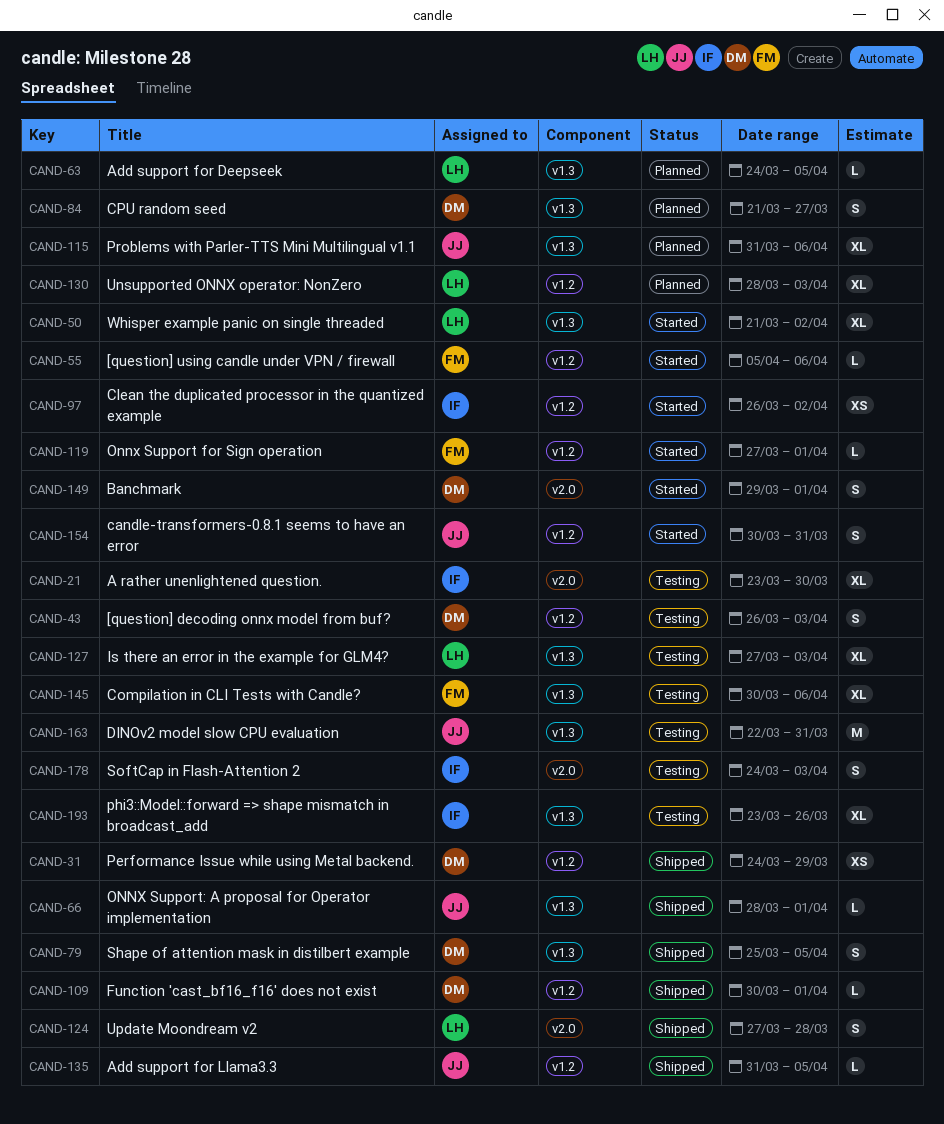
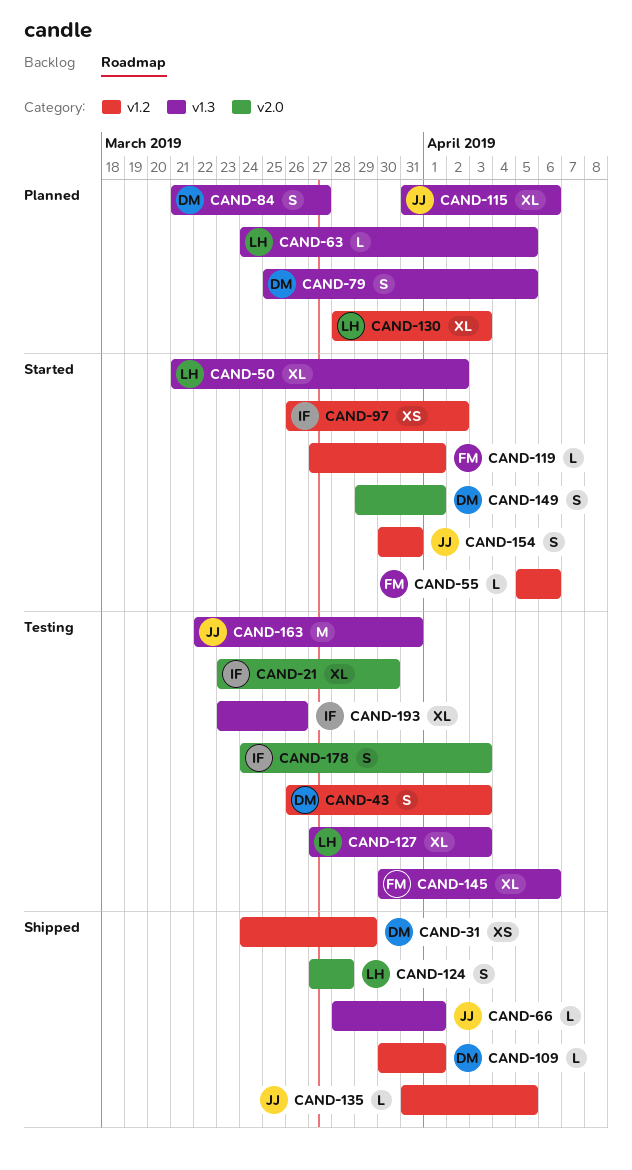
CAND-79, status: Shipped -> Planned

